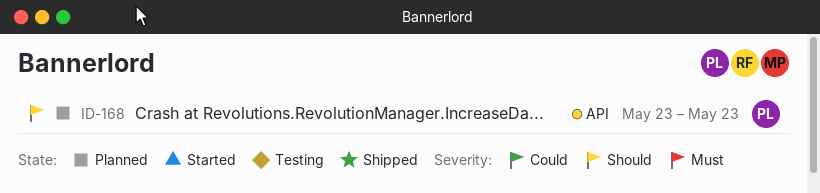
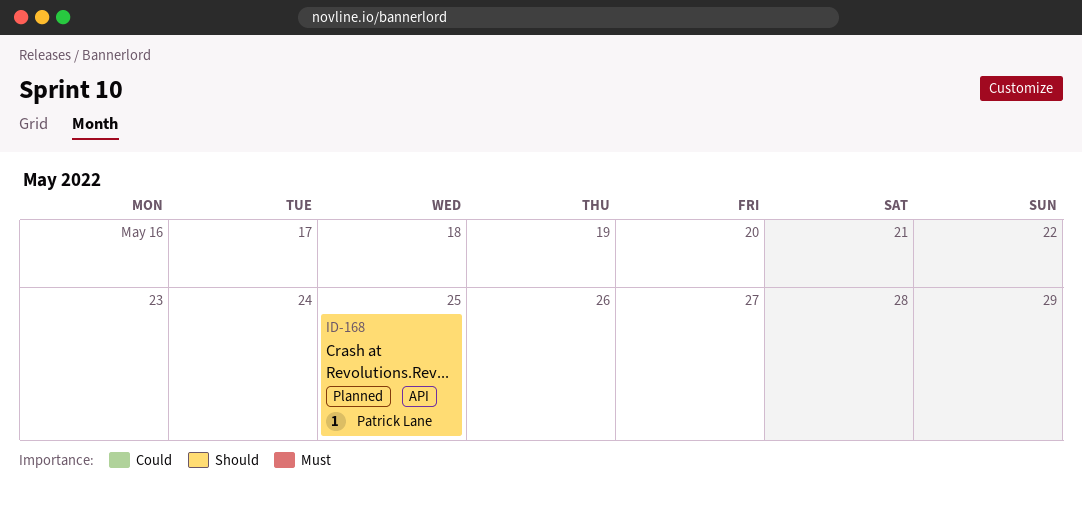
ID-168, due: May 23 -> May 25

